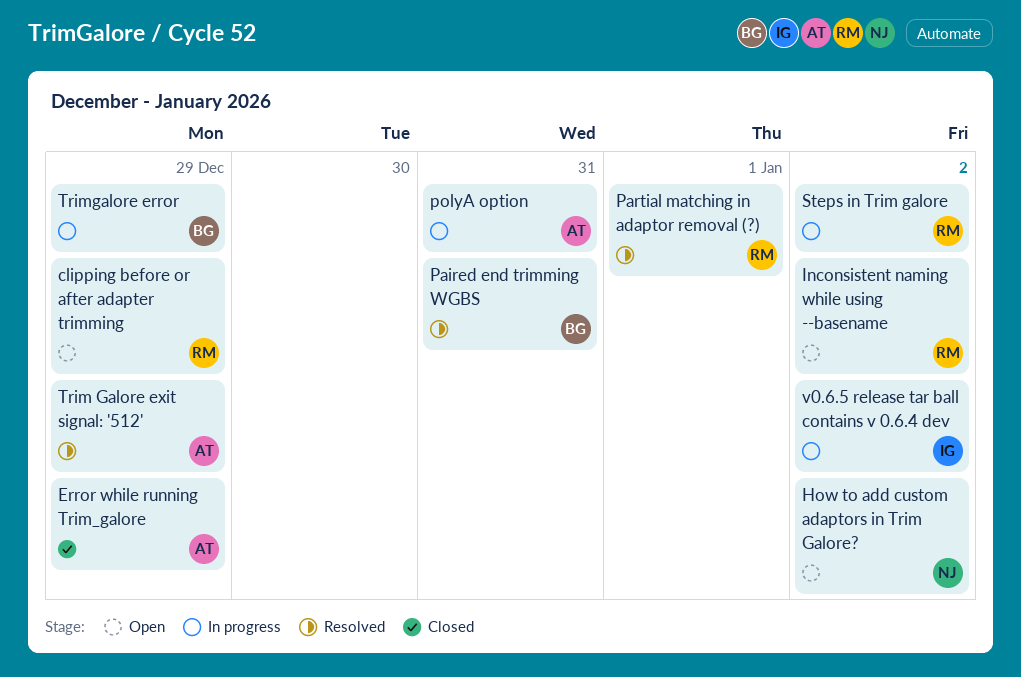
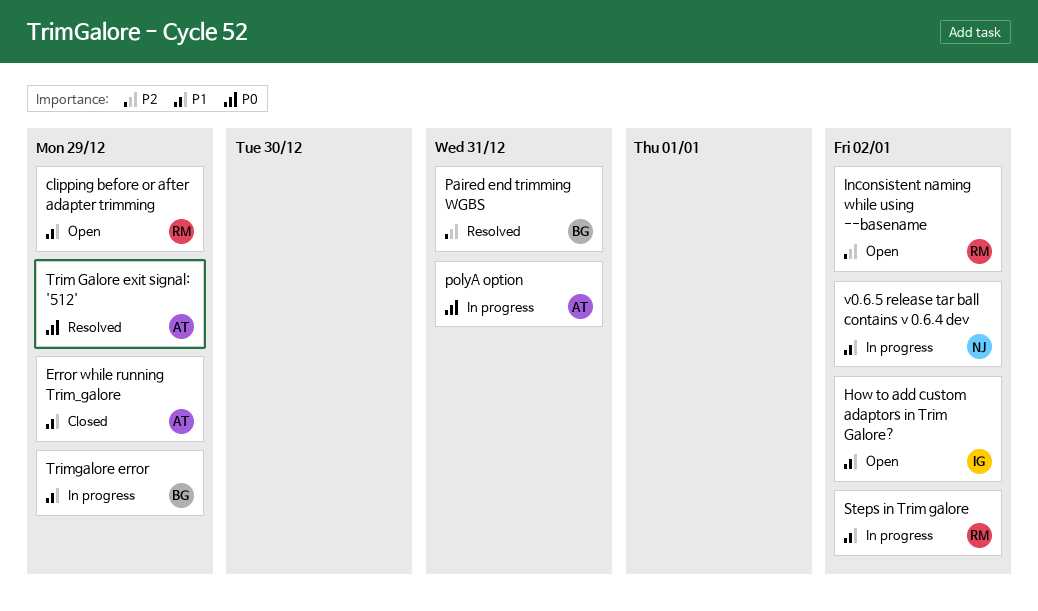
How to add custom adaptors in Trim Galore?, owner: NJ -> IG
Partial matching in adaptor removal (?): present -> none
v0.6.5 release tar ball contains v 0.6.4 dev, owner: IG -> NJ

